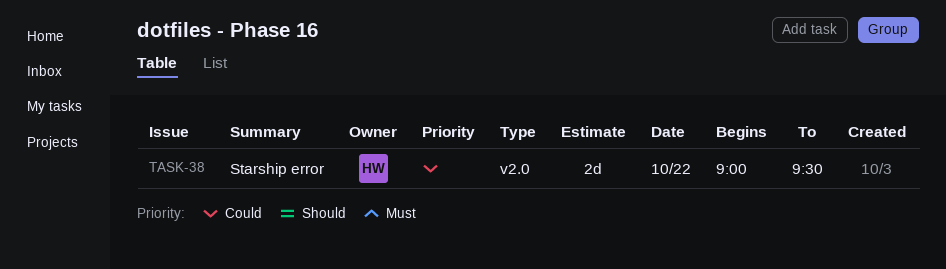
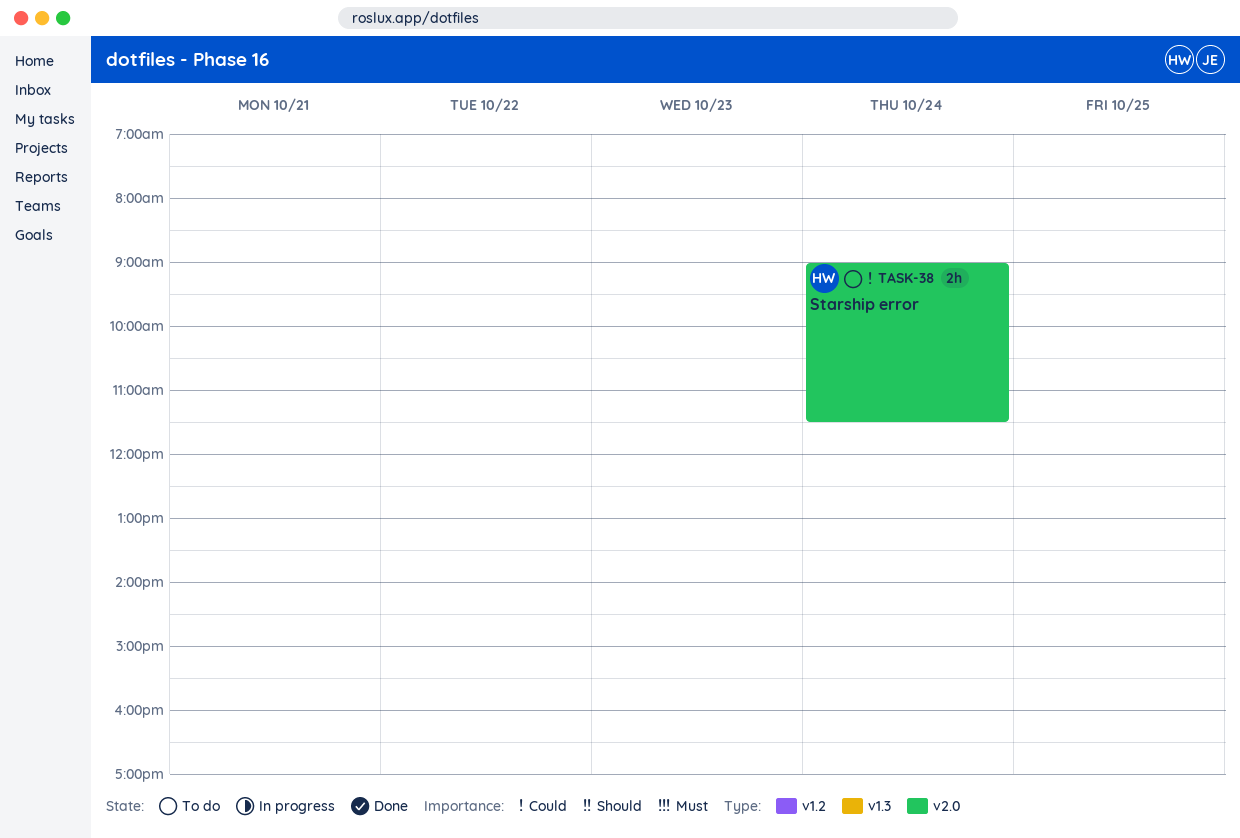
TASK-38, estimate: 2d -> 2h
TASK-38, day: Oct 22 -> Oct 24
TASK-38, ends: 09:30 -> 11:30

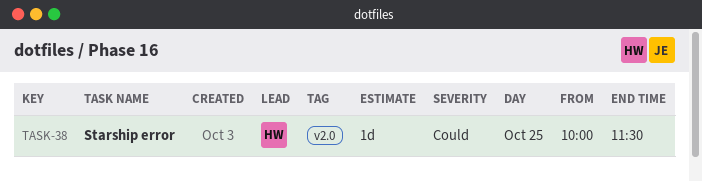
TASK-38, estimate: 2h -> 1d
TASK-38, day: Oct 24 -> Oct 25
TASK-38, begins: 09:00 -> 10:00

